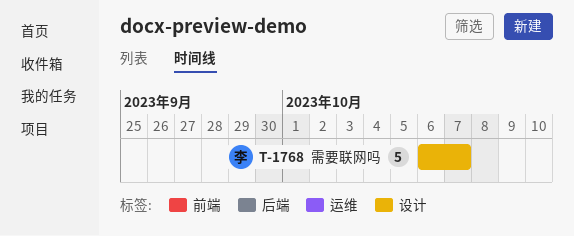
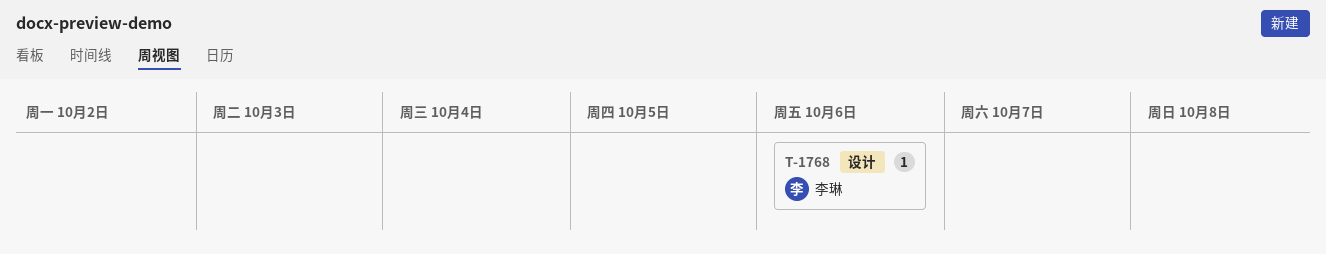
T-1768, estimate: 5 -> 1
T-1768, due: Oct 7 -> Oct 6

